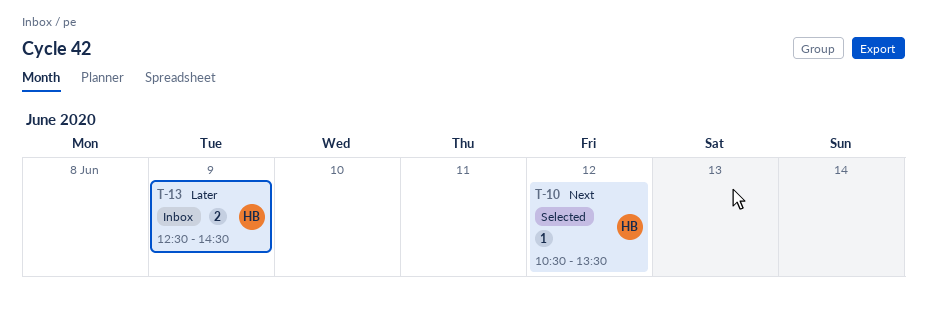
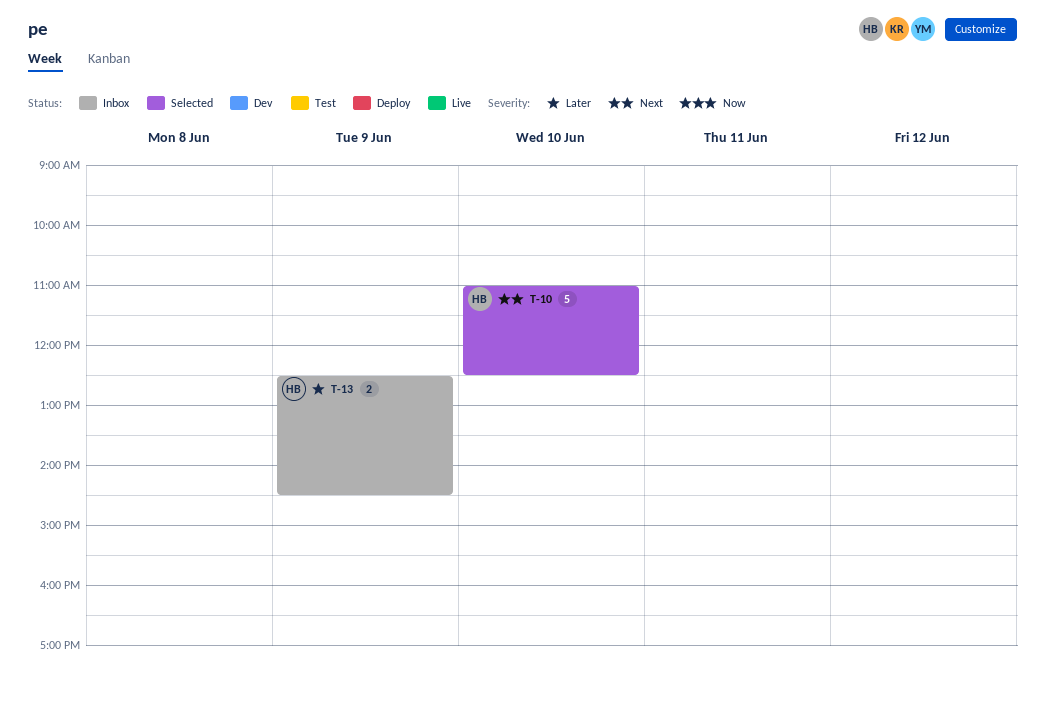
T-10, estimate: 1 -> 5
T-10, day: Jun 12 -> Jun 10
T-10, begins: 10:30 -> 11:00
T-10, ends: 13:30 -> 12:30

